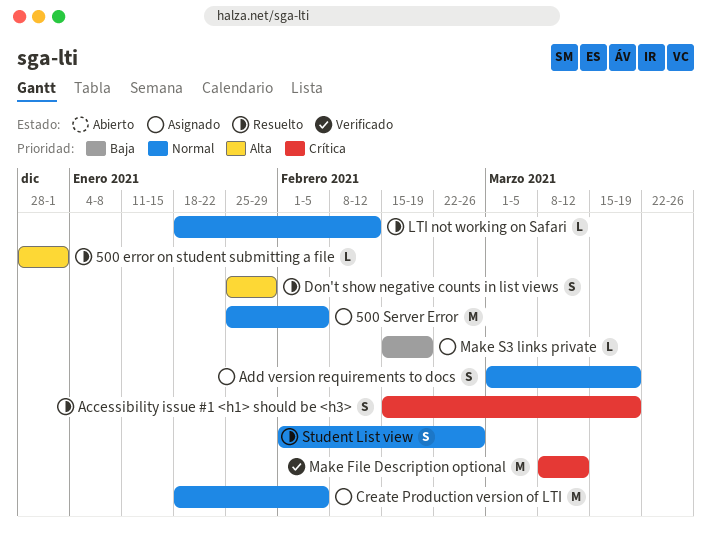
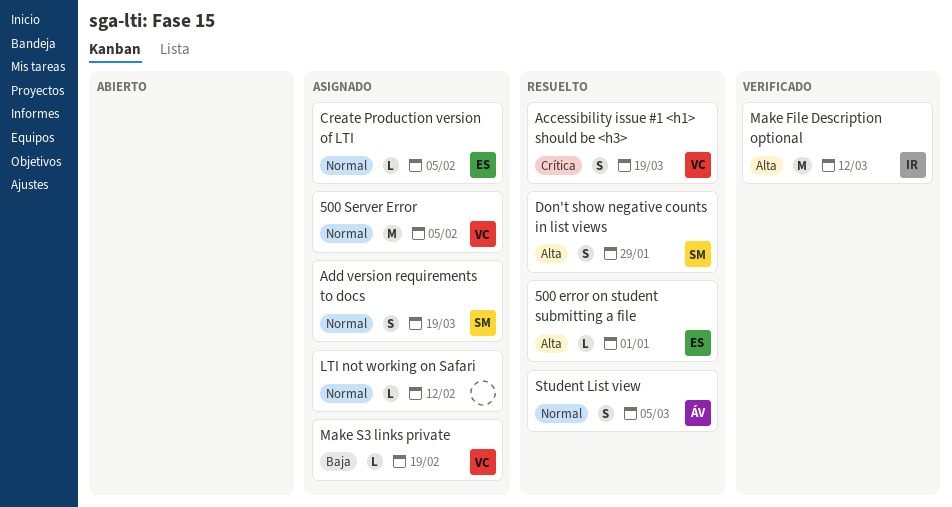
Create Production version of LTI, estimate: M -> L
LTI not working on Safari, status: Resuelto -> Asignado
Make File Description optional, priority: Crítica -> Alta
Student List view, due: Feb 26 -> Mar 5

